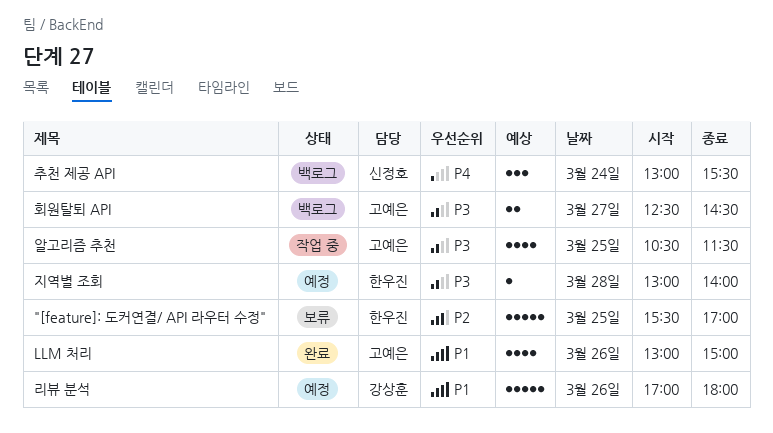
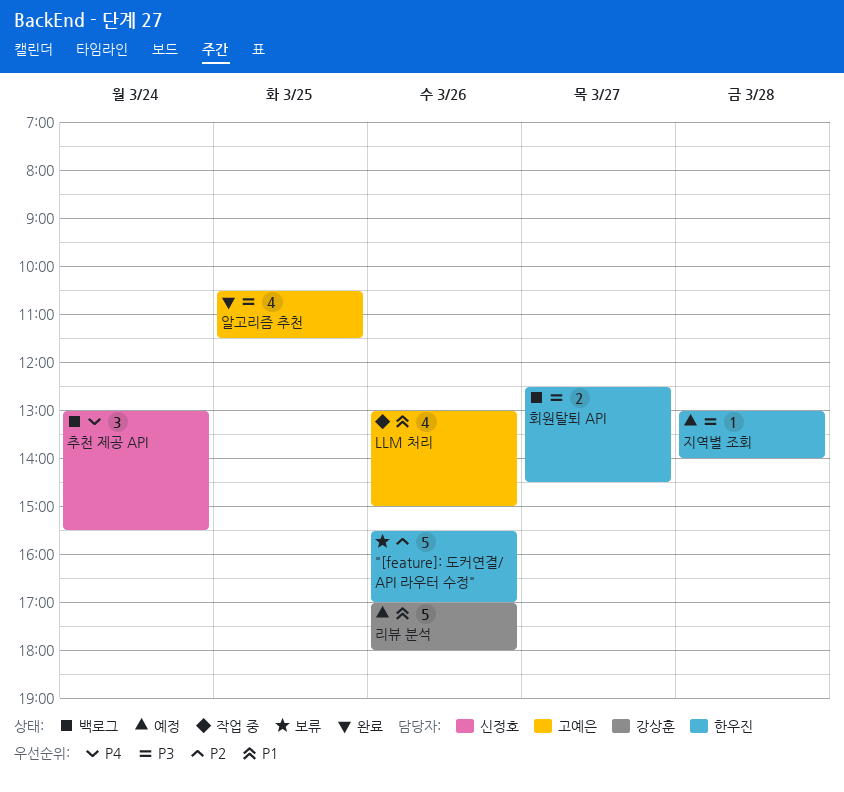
"[feature]: 도커연결/ API 라우터 수정", day: Mar 25 -> Mar 26
LLM 처리, status: 완료 -> 작업 중
알고리즘 추천, status: 작업 중 -> 완료
회원탈퇴 API, owner: 고예은 -> 한우진

